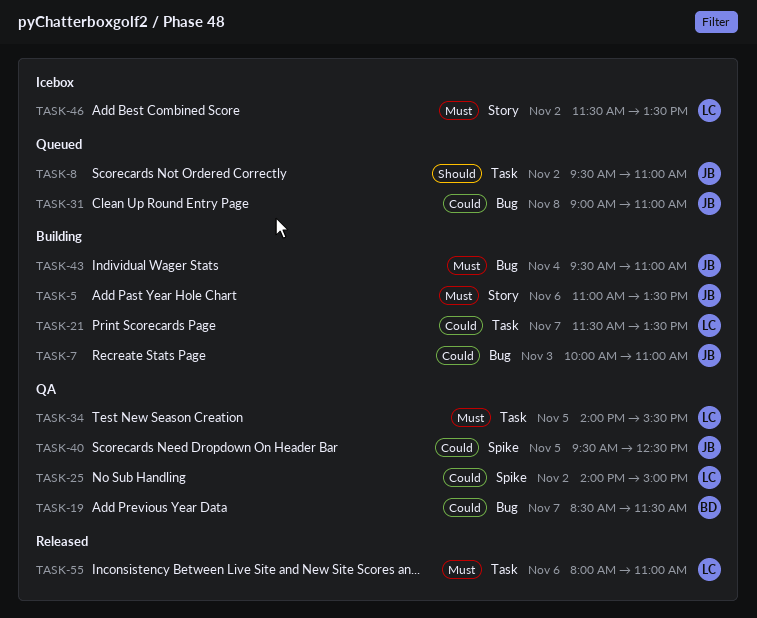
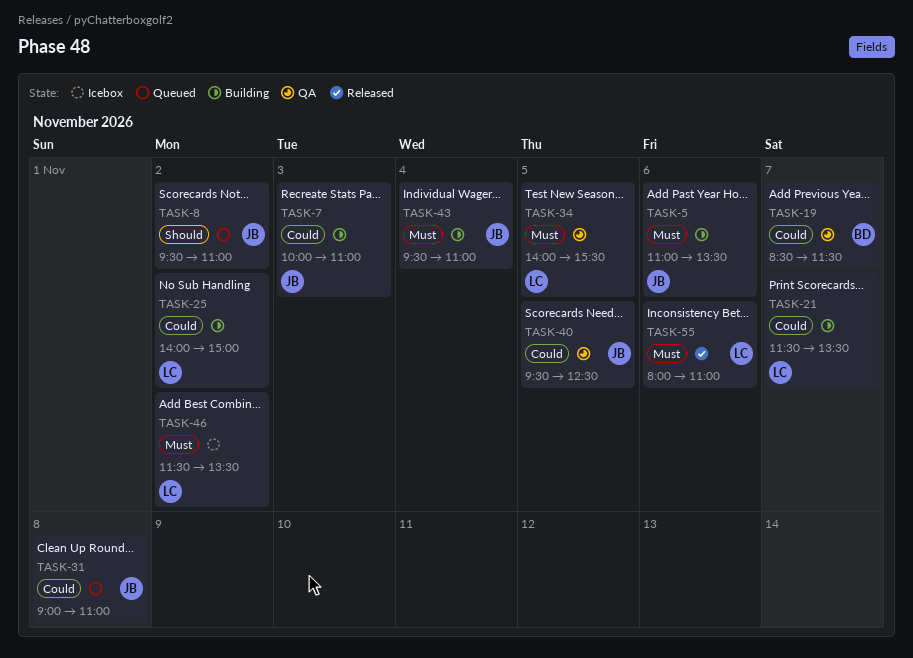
TASK-25, status: QA -> Building

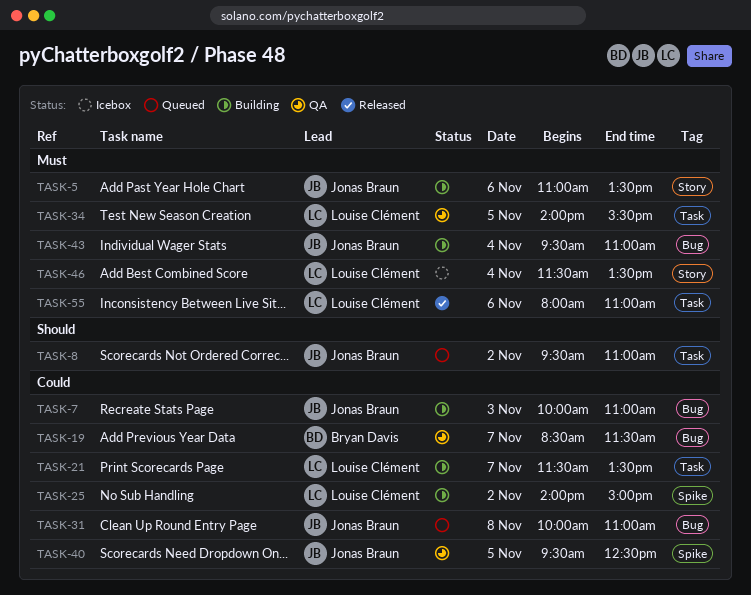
TASK-31, begins: 09:00 -> 10:00
TASK-46, day: Nov 2 -> Nov 4

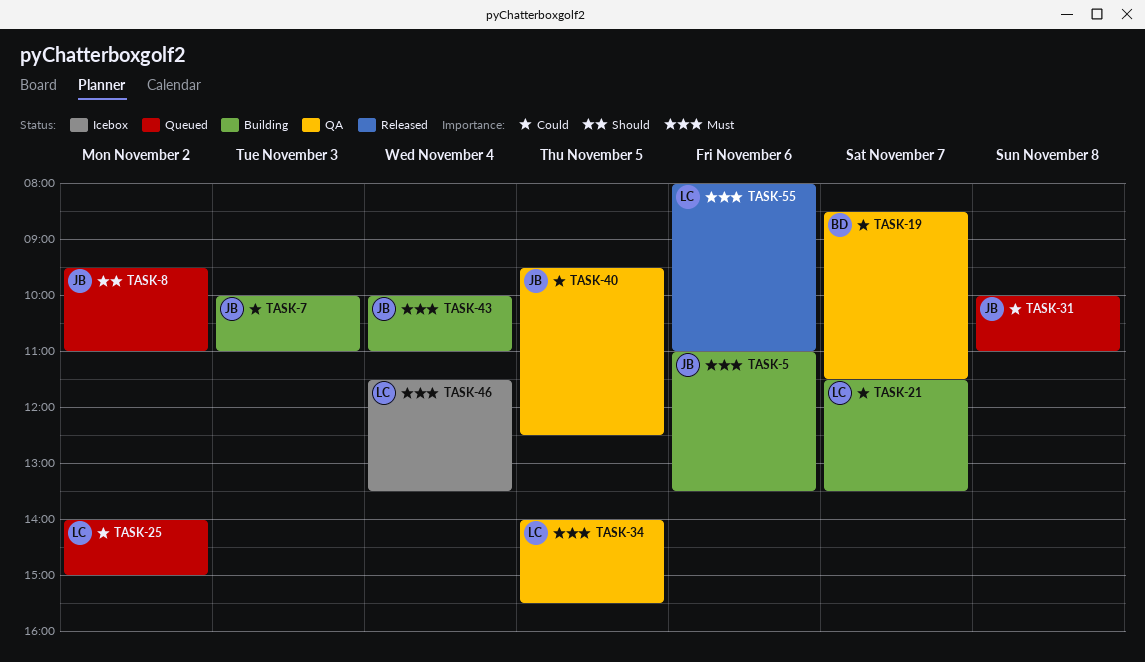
TASK-25, status: Building -> Queued
TASK-43, begins: 09:30 -> 10:00

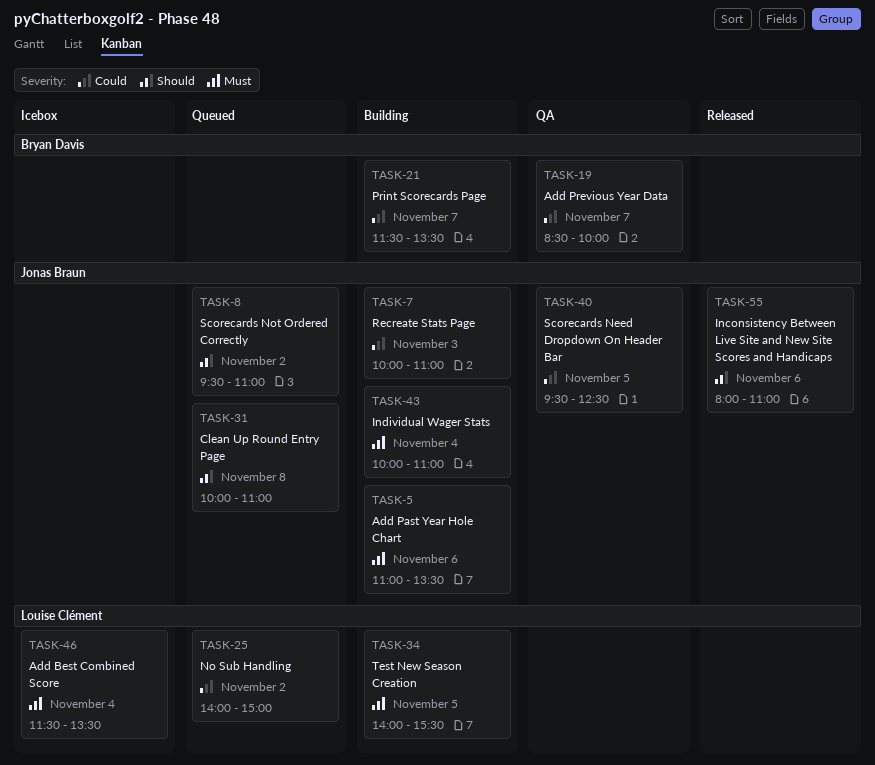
TASK-19, ends: 11:30 -> 10:00
TASK-21, owner: Louise Clément -> Bryan Davis
TASK-31, priority: Could -> Should
TASK-34, status: QA -> Building
TASK-55, owner: Louise Clément -> Jonas Braun
TASK-55, priority: Must -> Should

